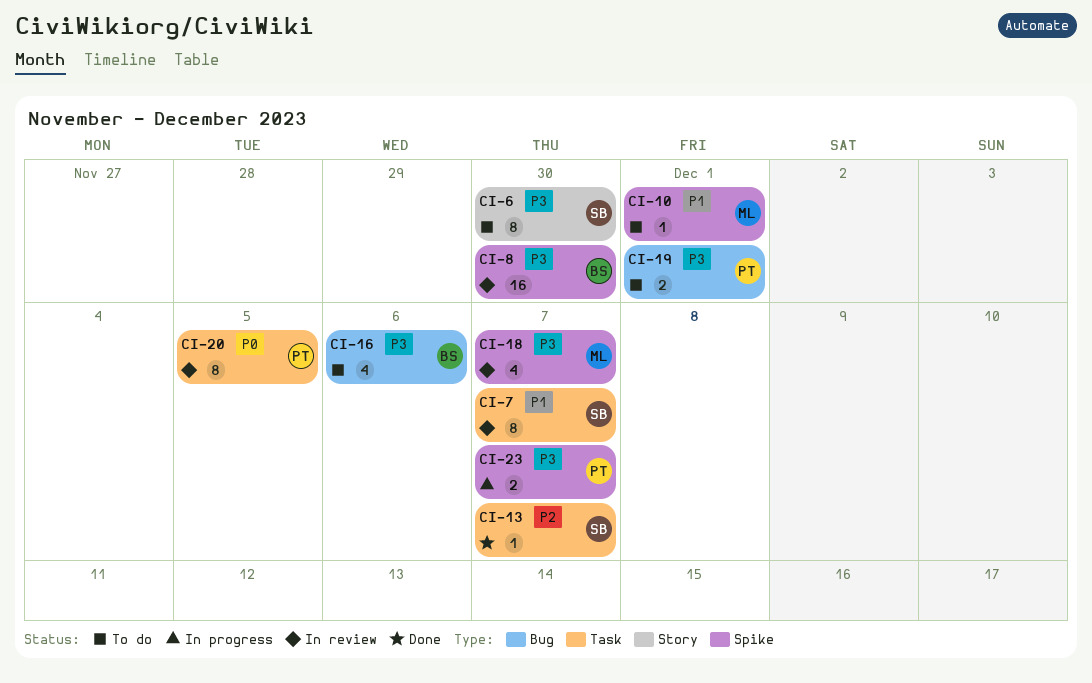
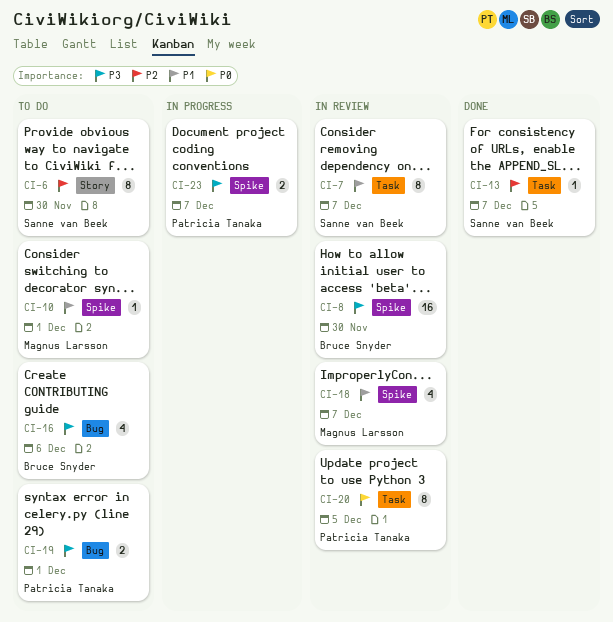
CI-6, priority: P3 -> P2
CI-18, priority: P3 -> P1

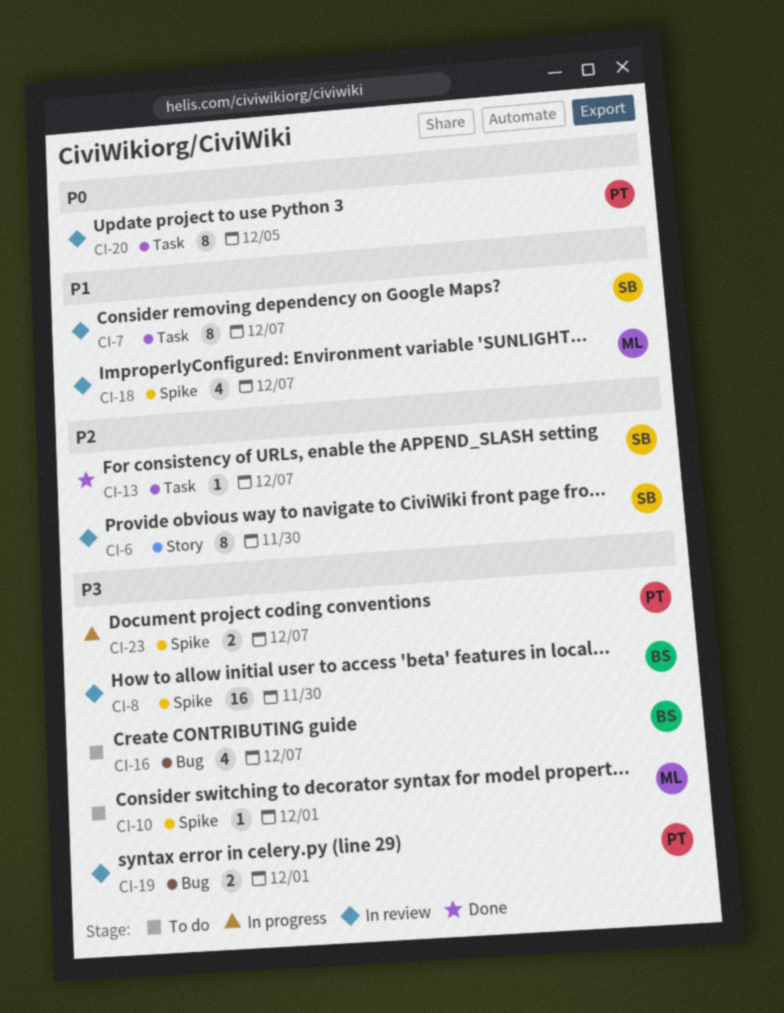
CI-6, status: To do -> In review
CI-10, priority: P1 -> P3
CI-16, due: Dec 6 -> Dec 7
CI-19, status: To do -> In review

